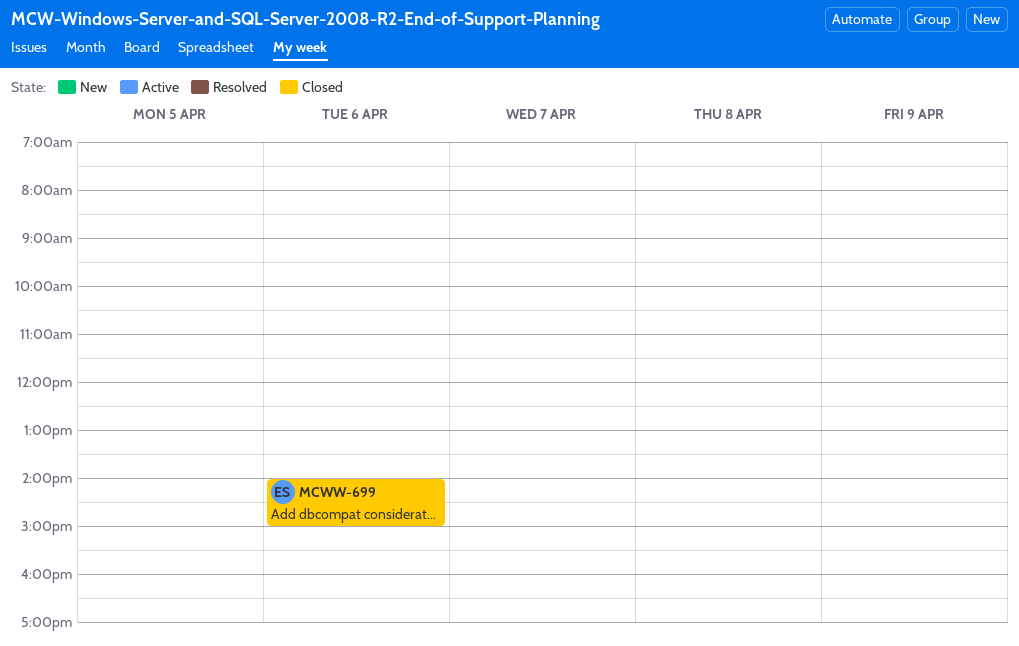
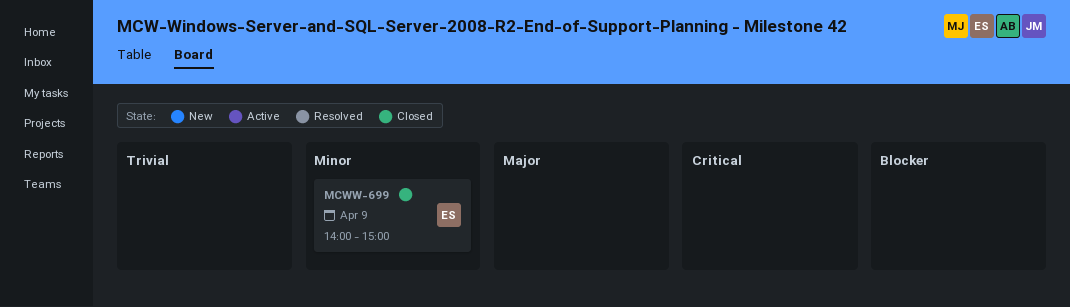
MCWW-699, day: Apr 6 -> Apr 9

